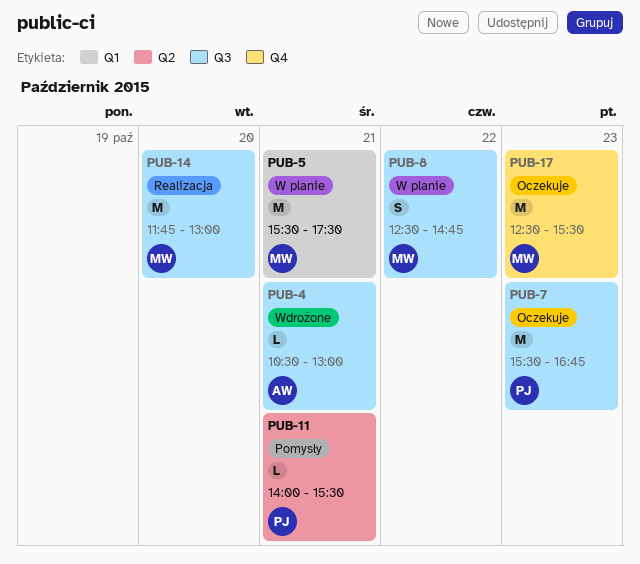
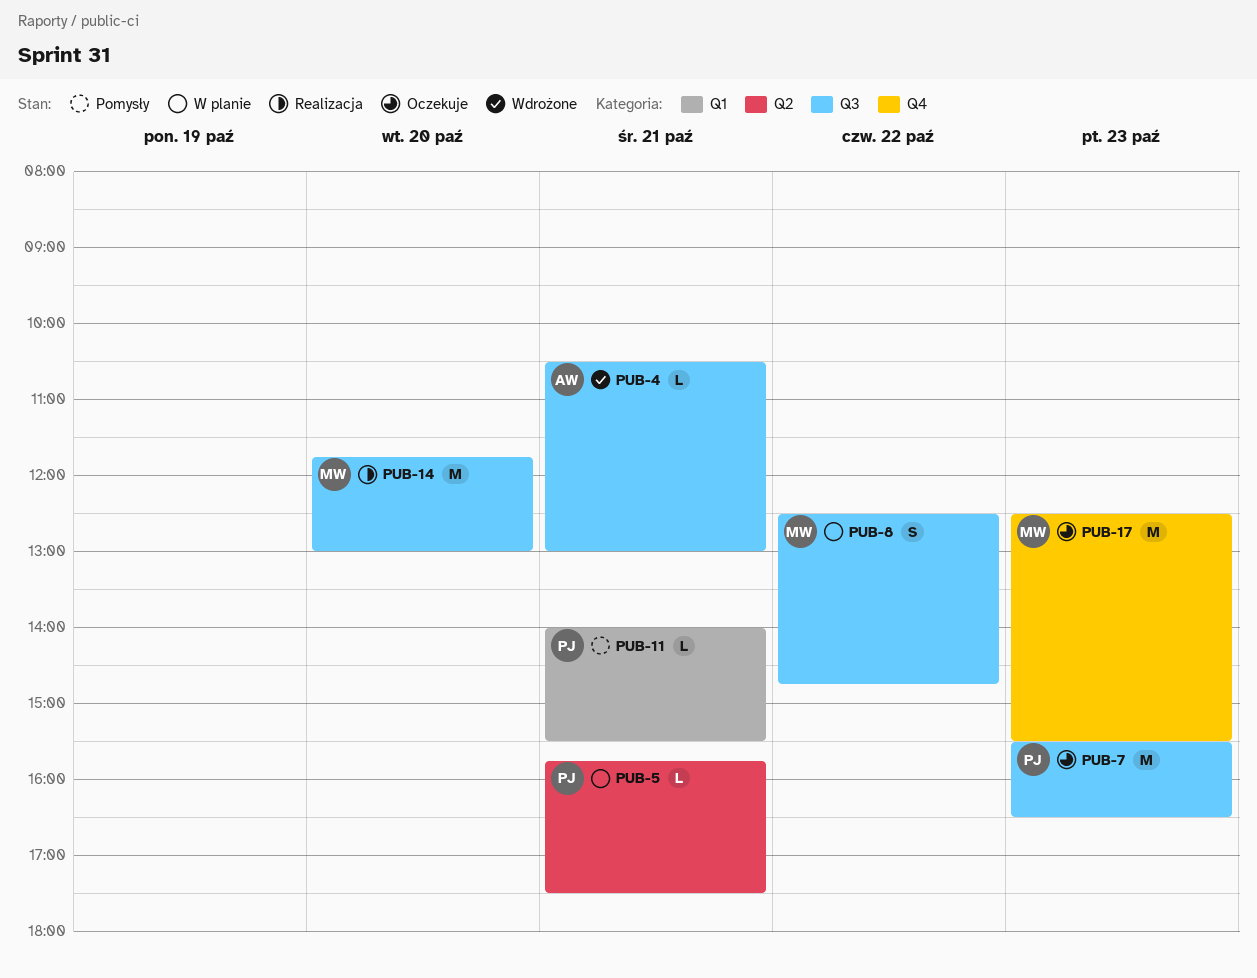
PUB-5, owner: MW -> PJ
PUB-5, label: Q1 -> Q2
PUB-5, estimate: M -> L
PUB-5, begins: 15:30 -> 15:45
PUB-7, ends: 16:45 -> 16:30
PUB-11, label: Q2 -> Q1

